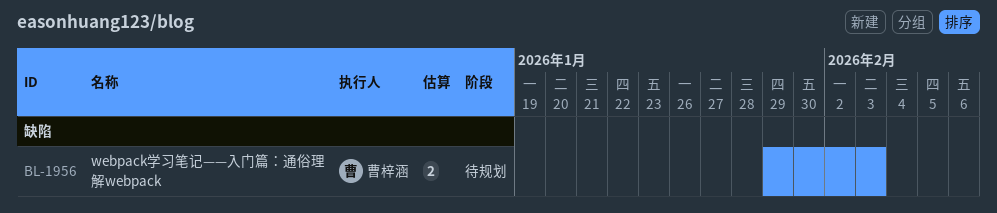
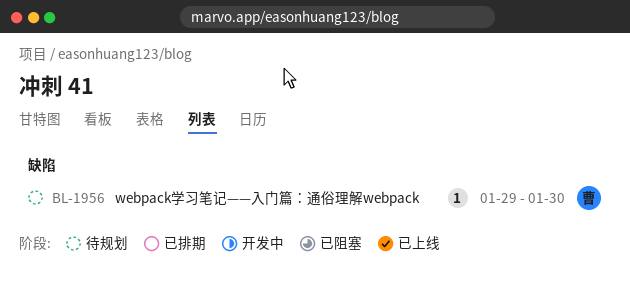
BL-1956, estimate: 2 -> 1
BL-1956, due: Feb 3 -> Jan 30

